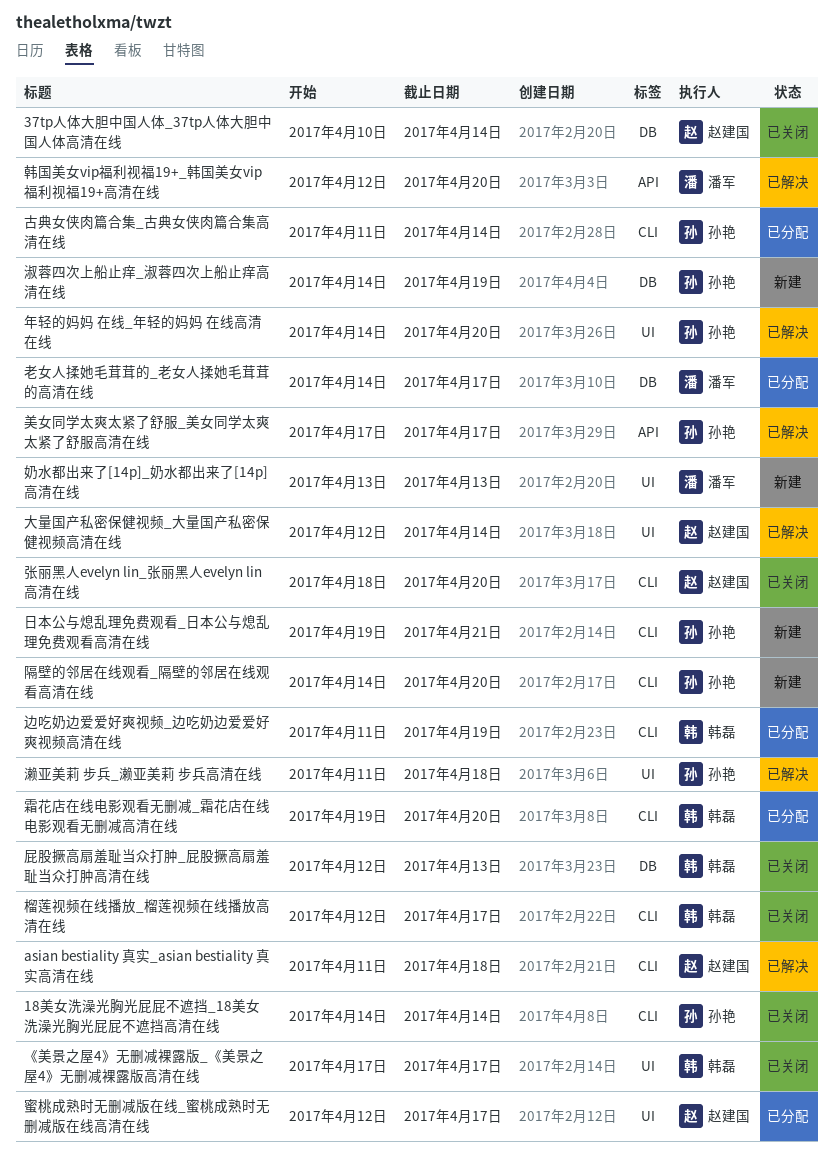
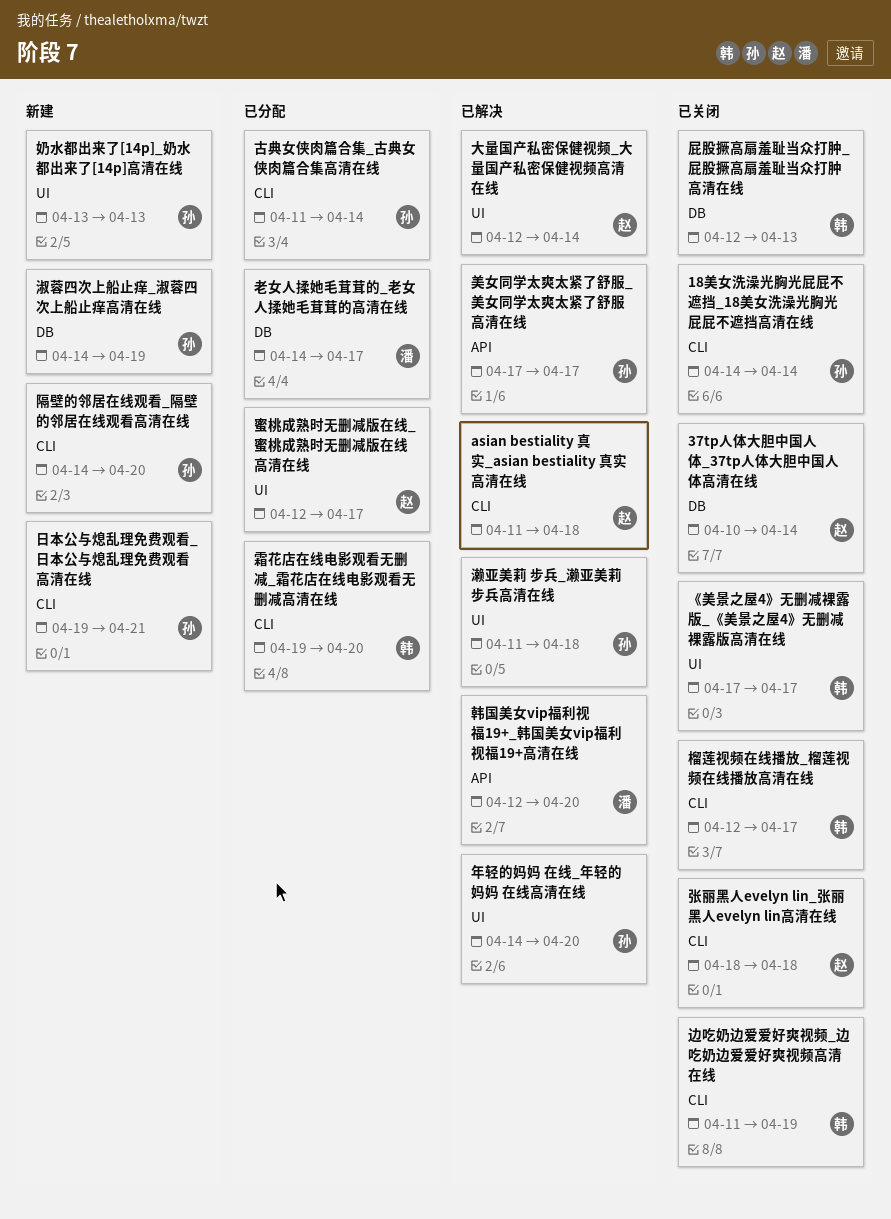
奶水都出来了[14p]_奶水都出来了[14p]高清在线, owner: 潘军 -> 孙艳
张丽黑人evelyn lin_张丽黑人evelyn lin高清在线, due: Apr 20 -> Apr 18
边吃奶边爱爱好爽视频_边吃奶边爱爱好爽视频高清在线, status: 已分配 -> 已关闭

